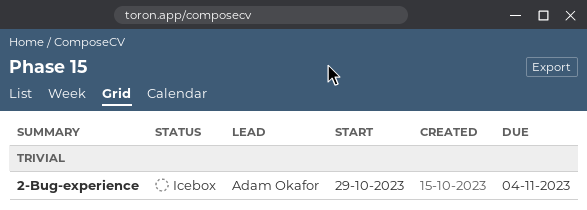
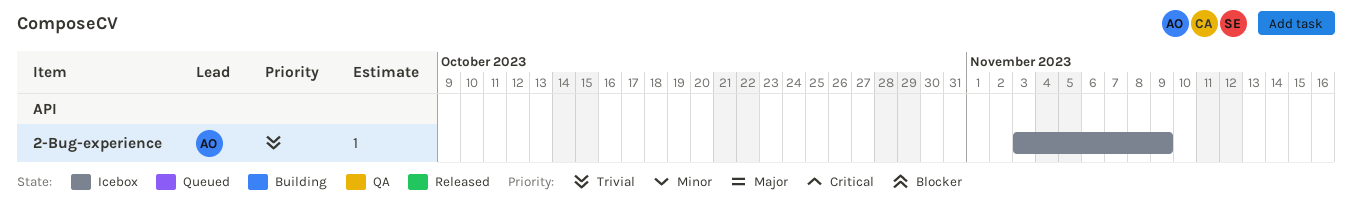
2-Bug-experience, start: Oct 29 -> Nov 3
2-Bug-experience, due: Nov 4 -> Nov 9

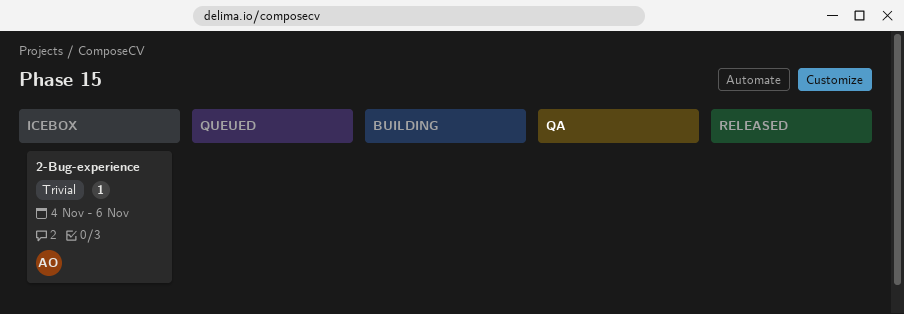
2-Bug-experience, start: Nov 3 -> Nov 4
2-Bug-experience, due: Nov 9 -> Nov 6

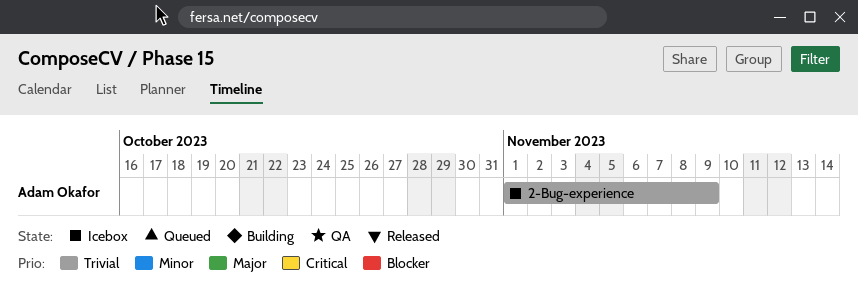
2-Bug-experience, start: Nov 4 -> Nov 1
2-Bug-experience, due: Nov 6 -> Nov 9

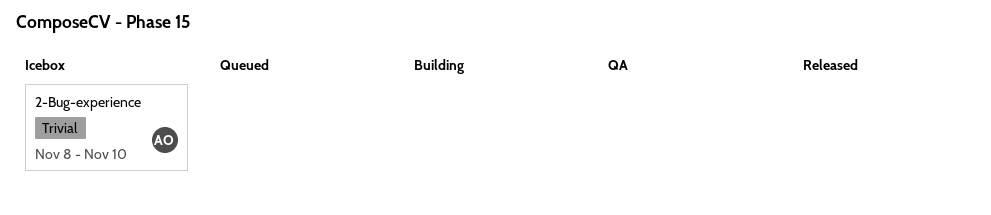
2-Bug-experience, start: Nov 1 -> Nov 8
2-Bug-experience, due: Nov 9 -> Nov 10

